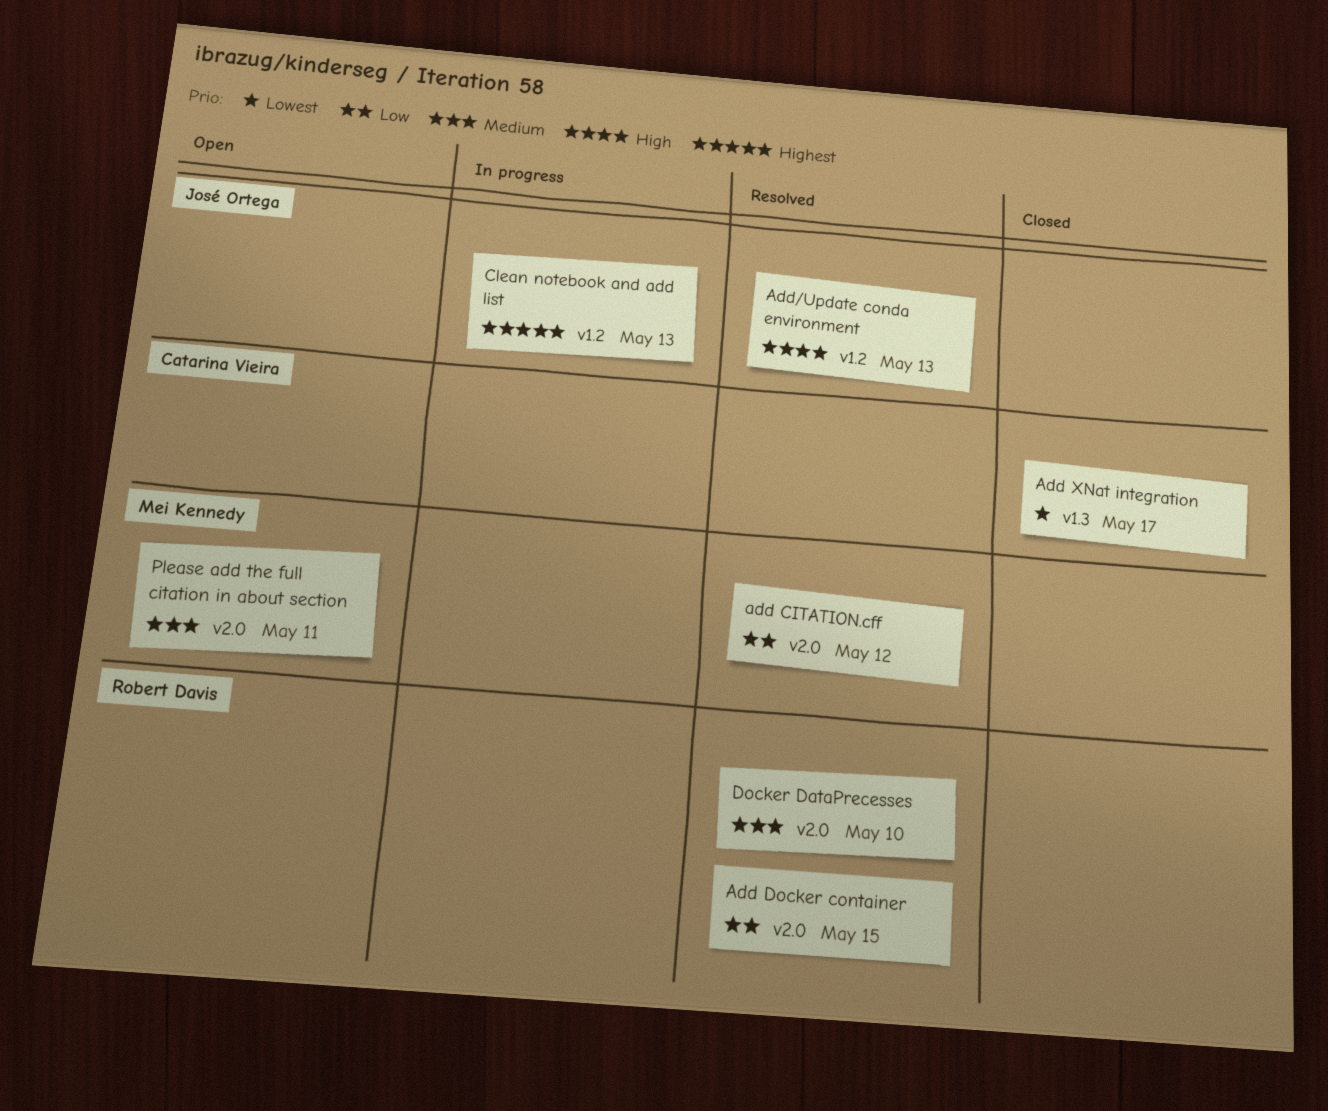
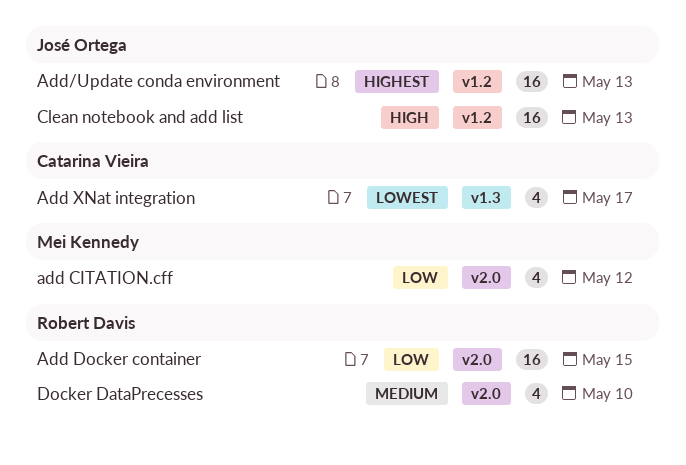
Add/Update conda environment, priority: High -> Highest
Clean notebook and add list, priority: Highest -> High
Please add the full citation in about section: present -> none

